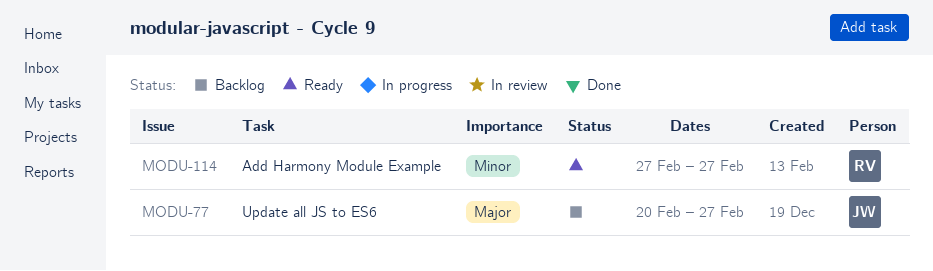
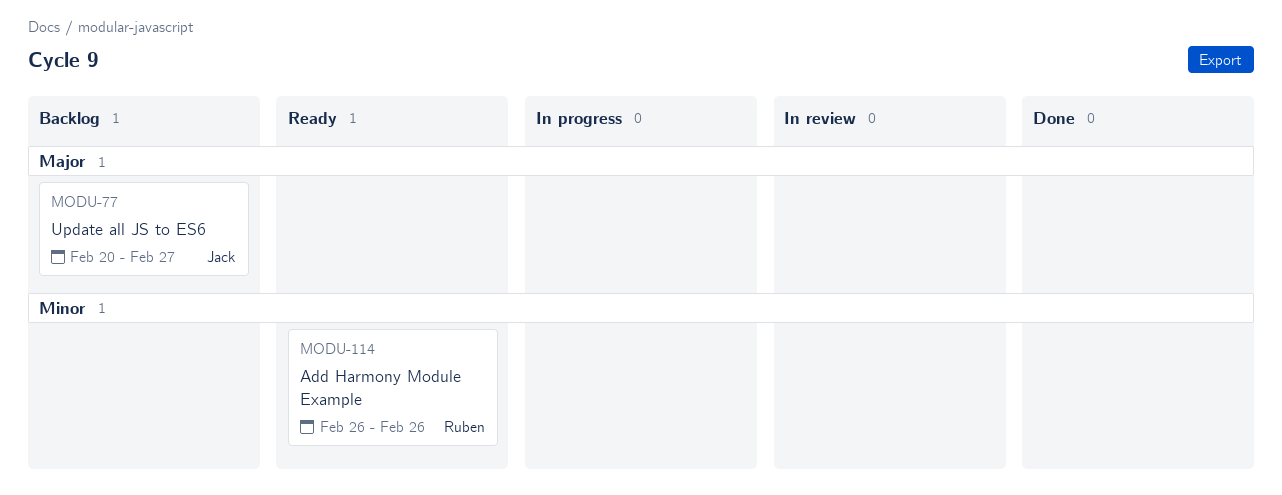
MODU-114, start: Feb 27 -> Feb 26
MODU-114, due: Feb 27 -> Feb 26

